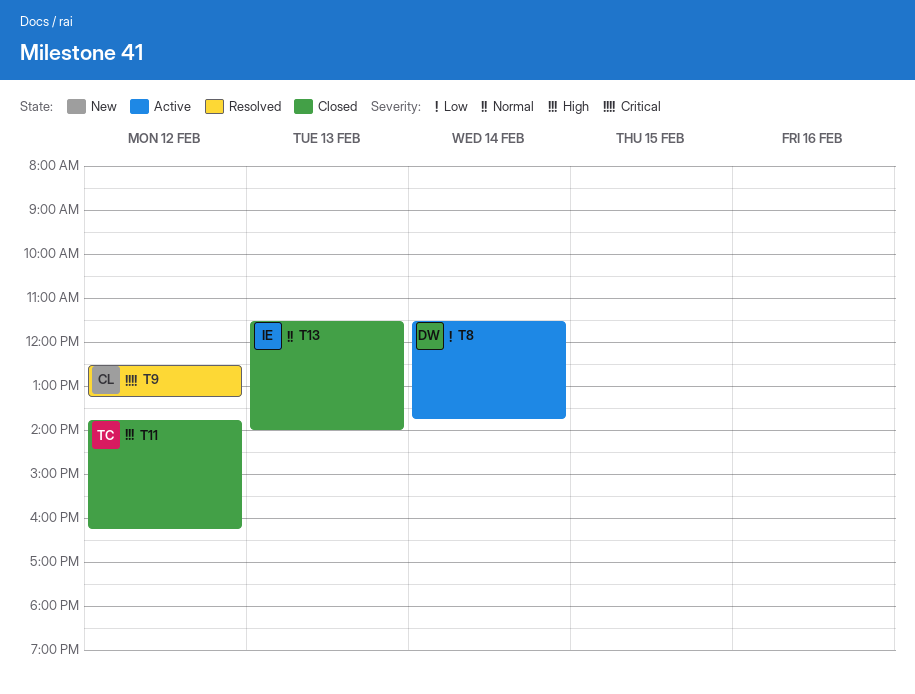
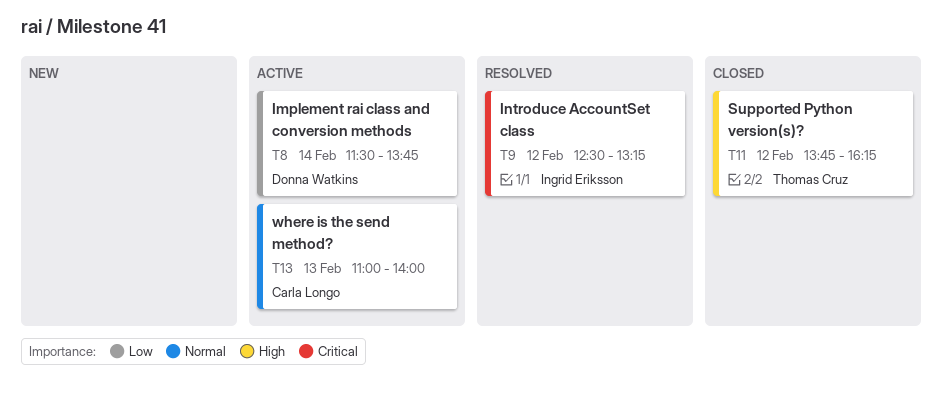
T9, owner: Carla Longo -> Ingrid Eriksson
T13, status: Closed -> Active
T13, owner: Ingrid Eriksson -> Carla Longo
T13, begins: 11:30 -> 11:00

